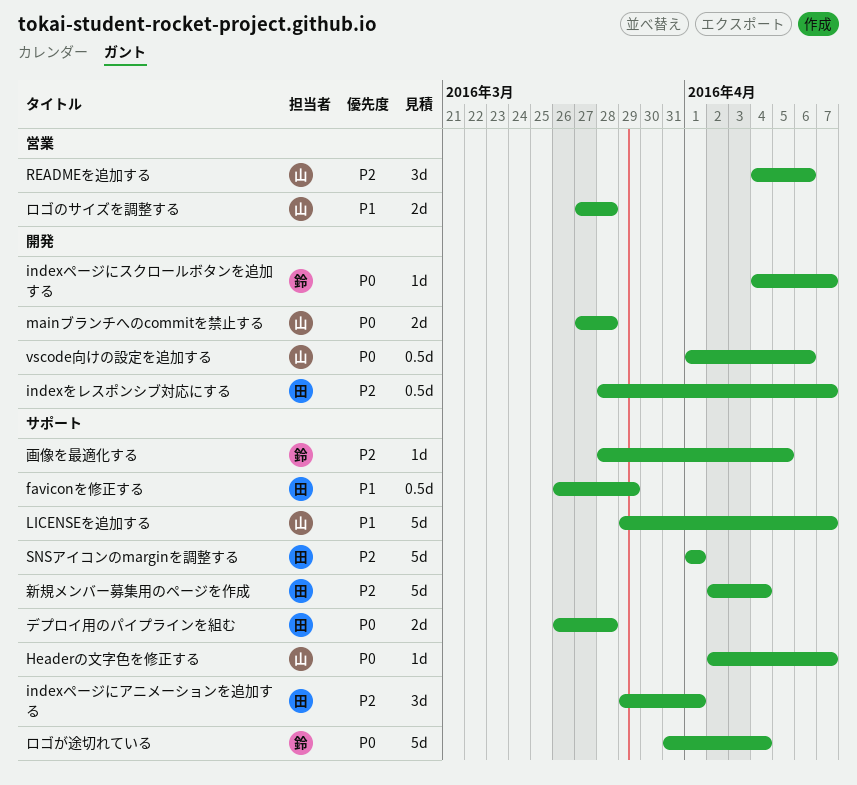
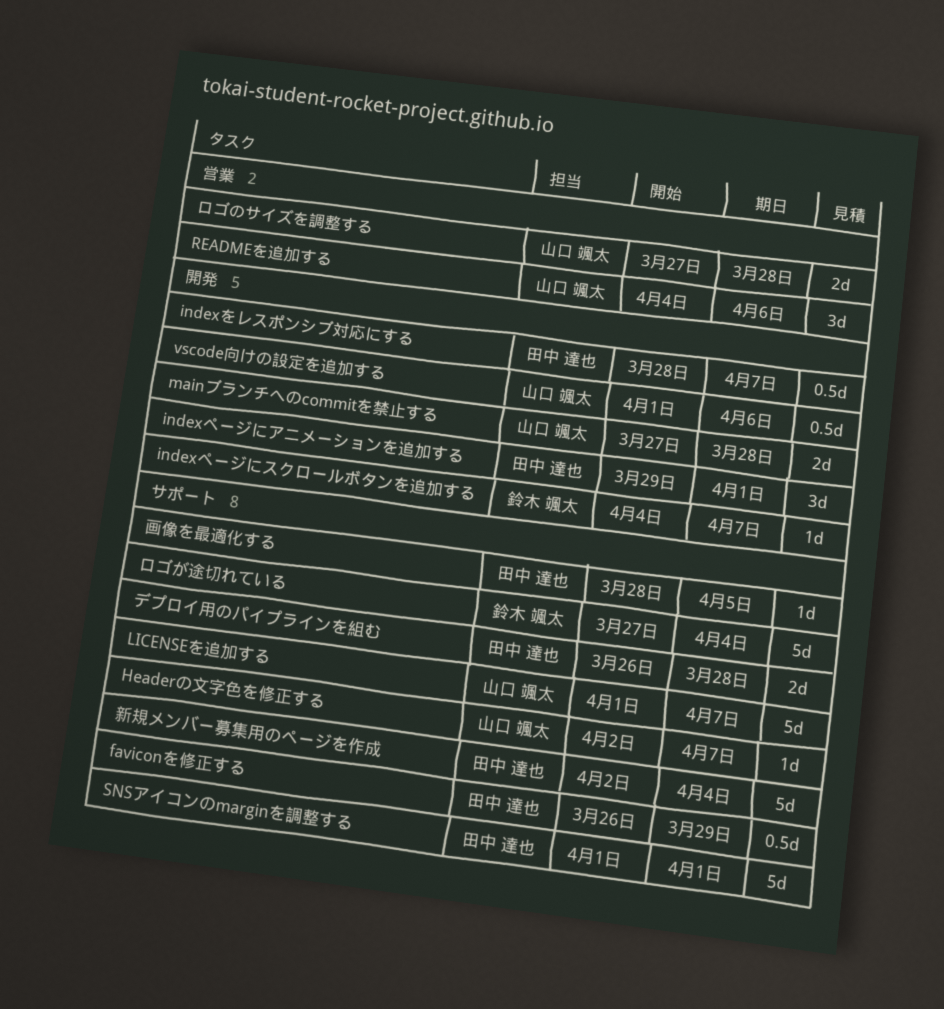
indexページにアニメーションを追加する, label: サポート -> 開発
LICENSEを追加する, start: Mar 29 -> Apr 1
ロゴが途切れている, start: Mar 31 -> Mar 27
画像を最適化する, owner: 鈴木 颯太 -> 田中 達也

